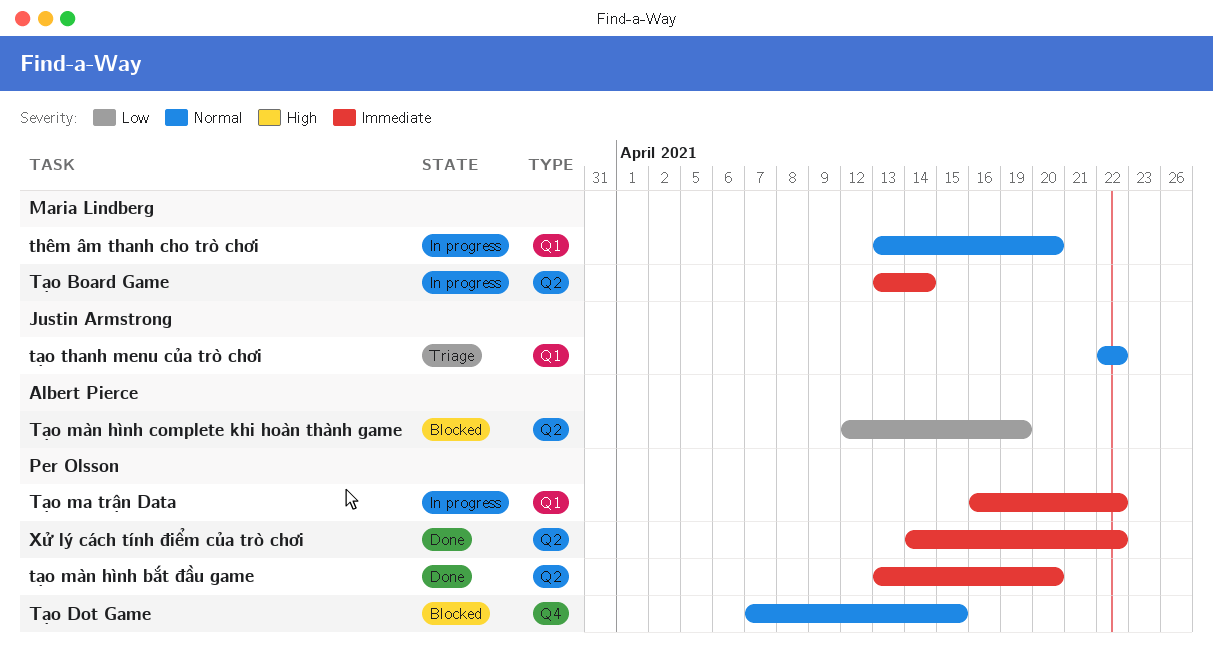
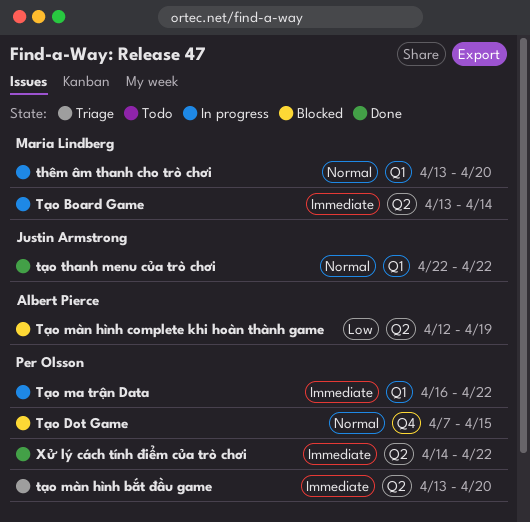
tạo màn hình bắt đầu game, status: Done -> Triage
tạo thanh menu của trò chơi, status: Triage -> Done

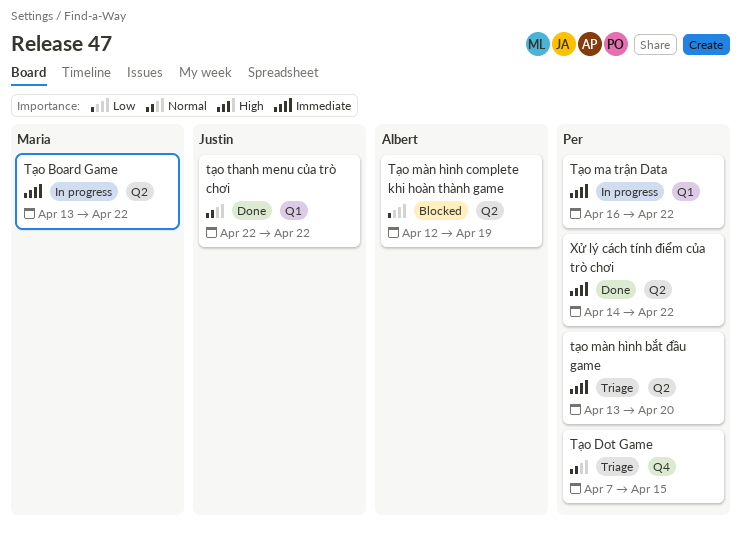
thêm âm thanh cho trò chơi: present -> none
Tạo Board Game, due: Apr 14 -> Apr 22
Tạo Dot Game, status: Blocked -> Triage

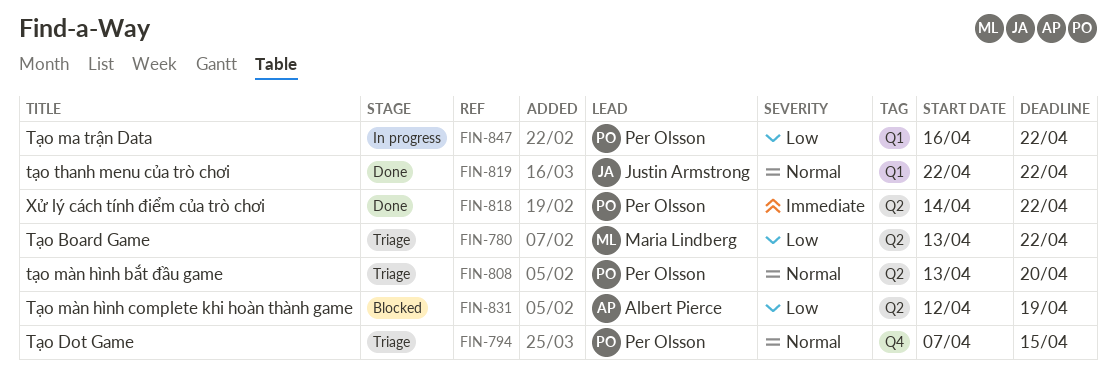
Tạo Board Game, status: In progress -> Triage
Tạo Board Game, priority: Immediate -> Low
Tạo ma trận Data, priority: Immediate -> Low
tạo màn hình bắt đầu game, priority: Immediate -> Normal

